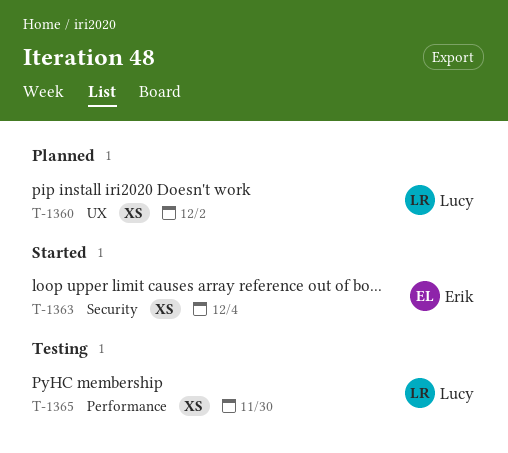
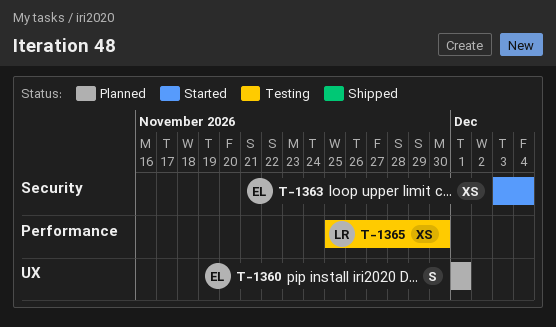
T-1360, owner: Lucy -> Erik
T-1360, estimate: XS -> S
T-1360, due: Dec 2 -> Dec 1

